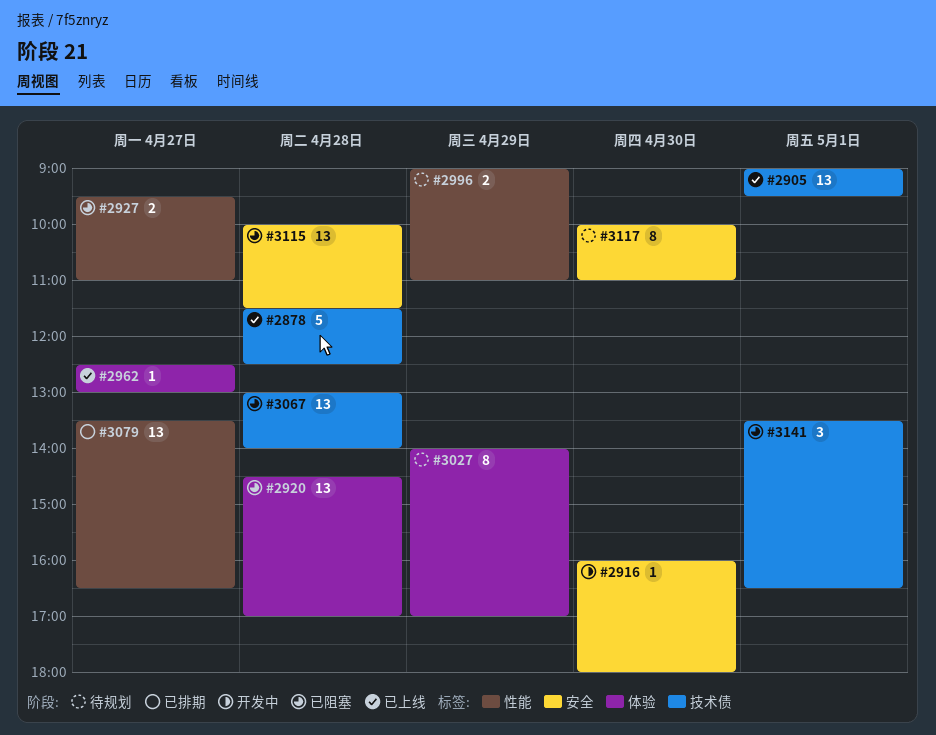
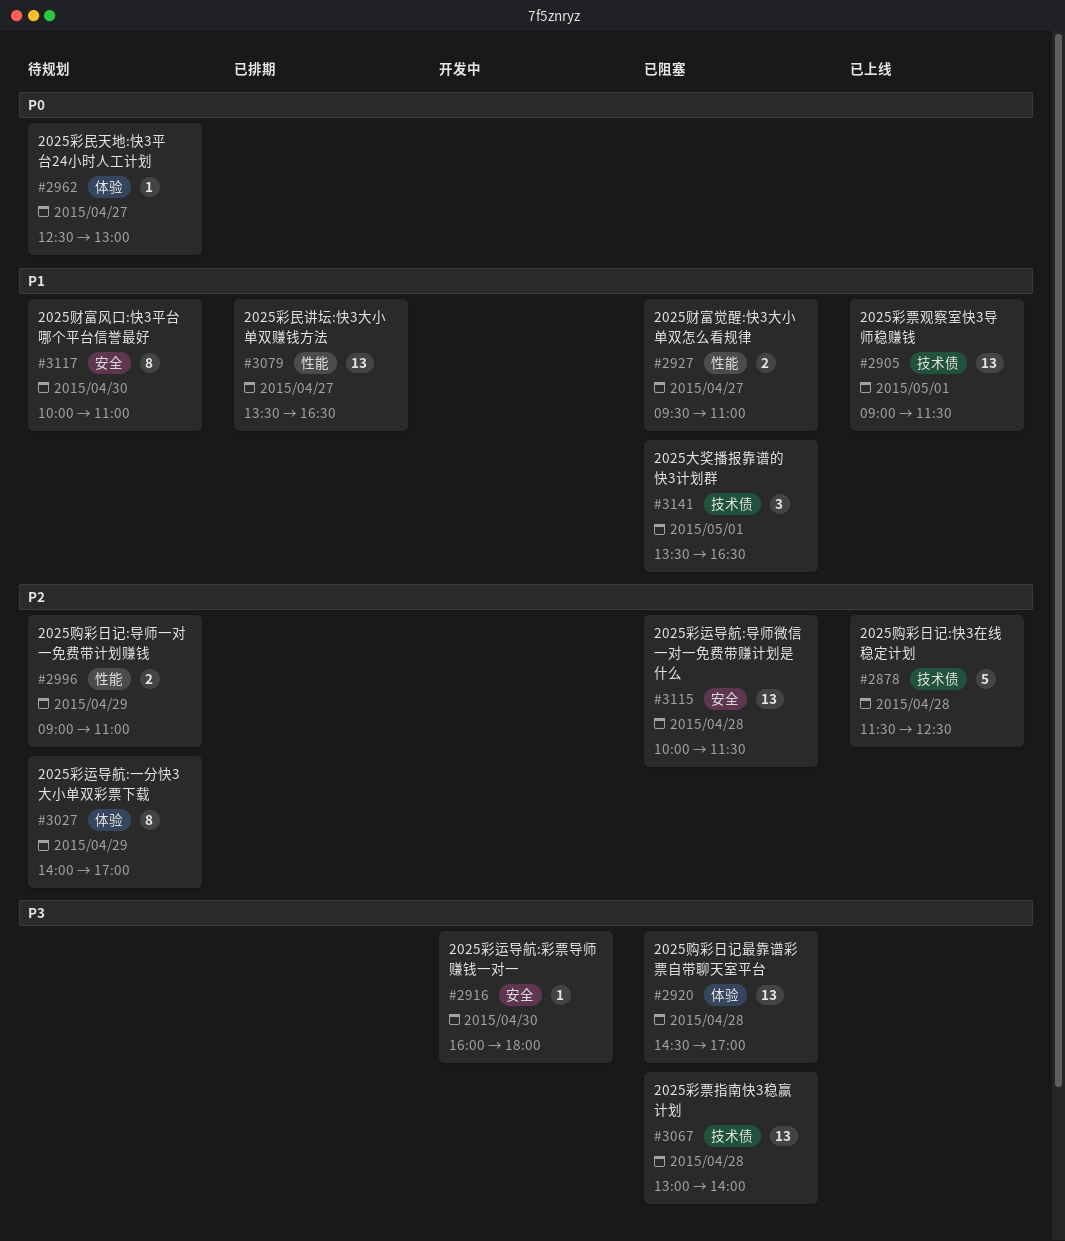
#2905, ends: 09:30 -> 11:30
#2962, status: 已上线 -> 待规划

